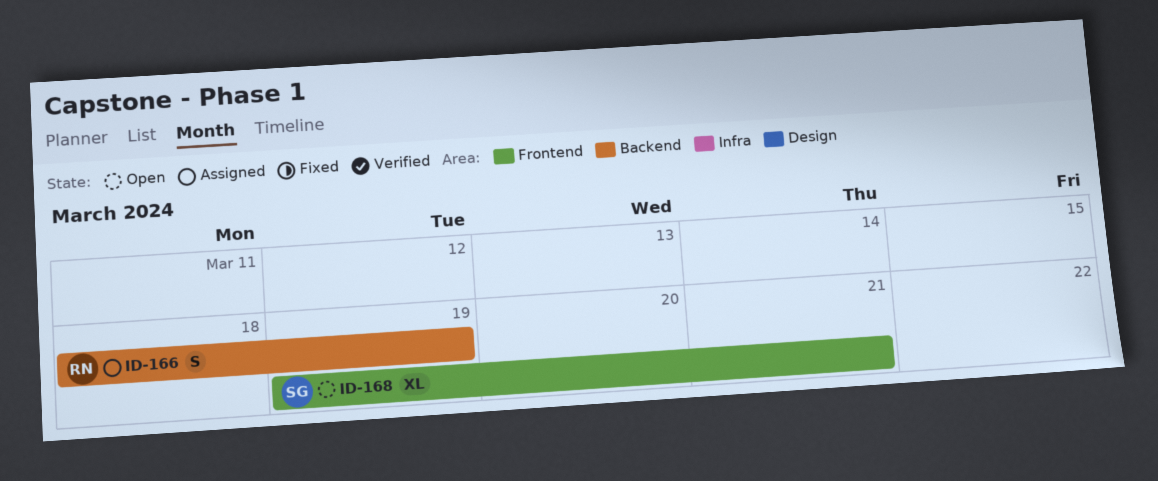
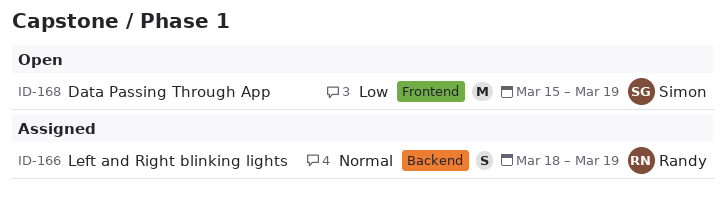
ID-168, estimate: XL -> M
ID-168, start: Mar 19 -> Mar 15
ID-168, due: Mar 21 -> Mar 19

